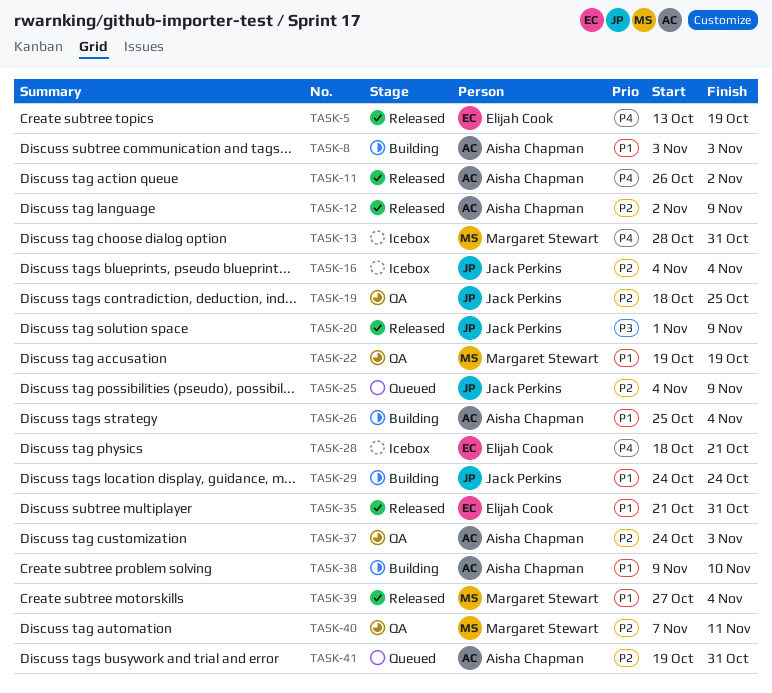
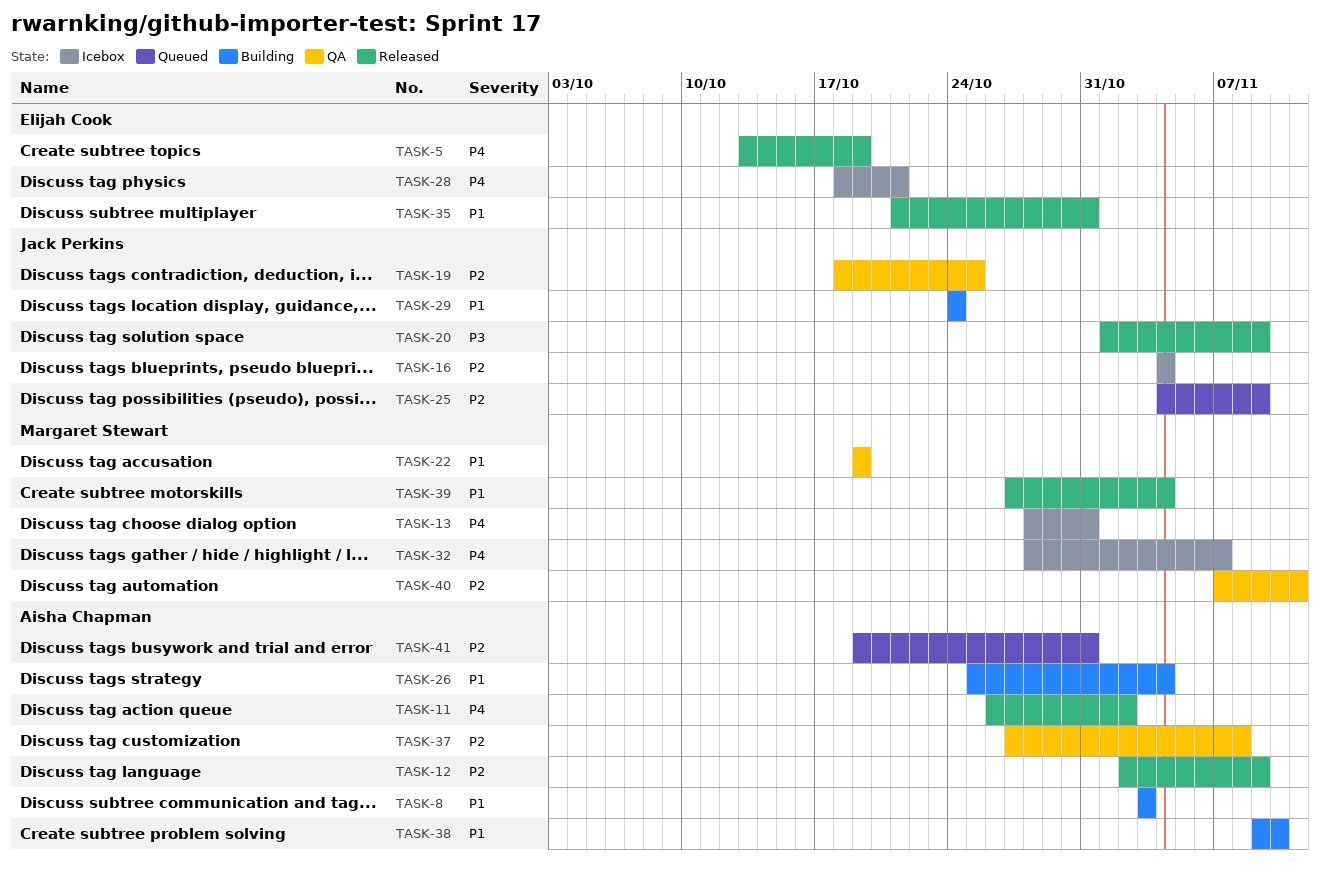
TASK-32: none -> present
TASK-37, start: Oct 24 -> Oct 27
TASK-37, due: Nov 3 -> Nov 8

